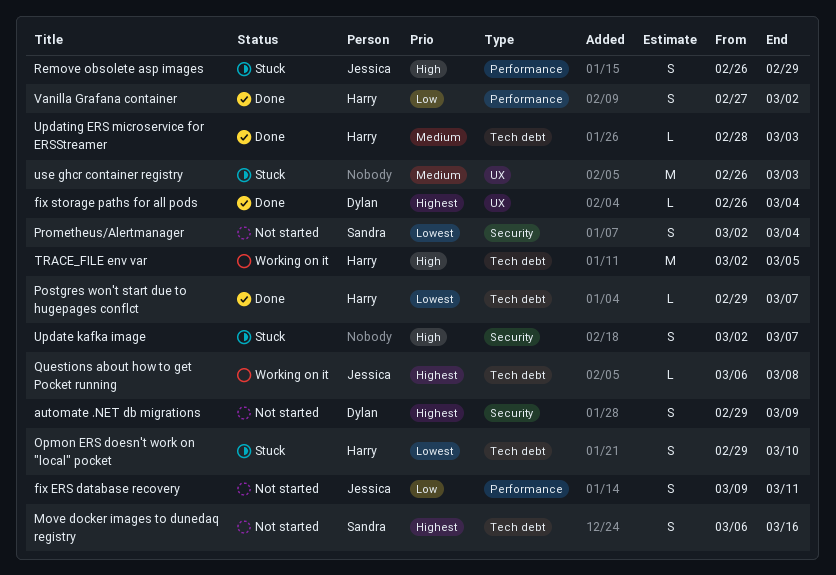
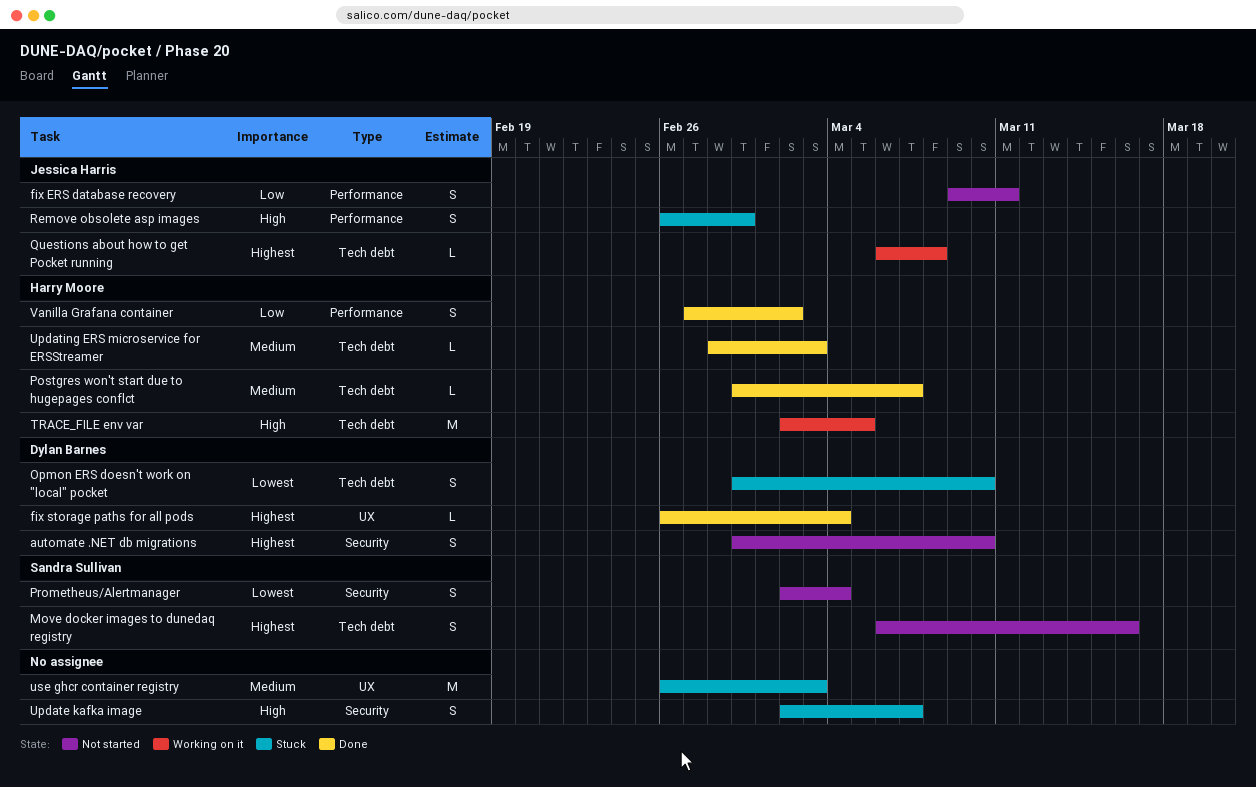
automate .NET db migrations, due: Mar 9 -> Mar 10
Opmon ERS doesn't work on "local" pocket, owner: Harry Moore -> Dylan Barnes
Postgres won't start due to hugepages conflct, priority: Lowest -> Medium

